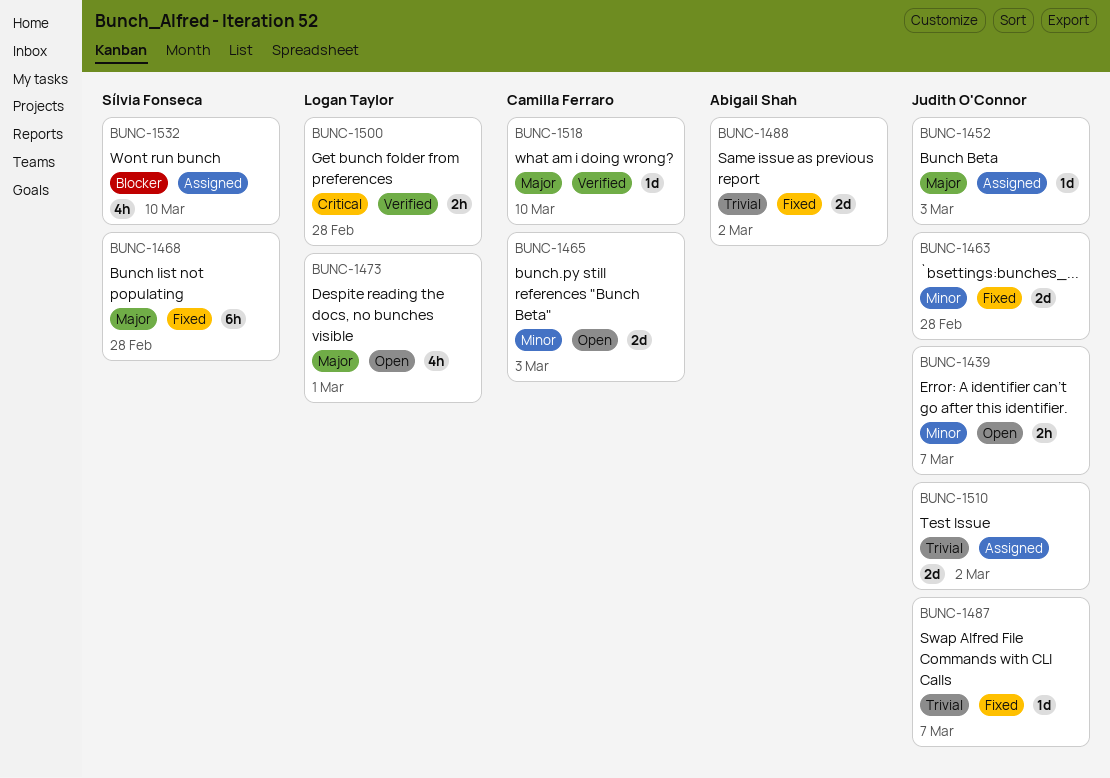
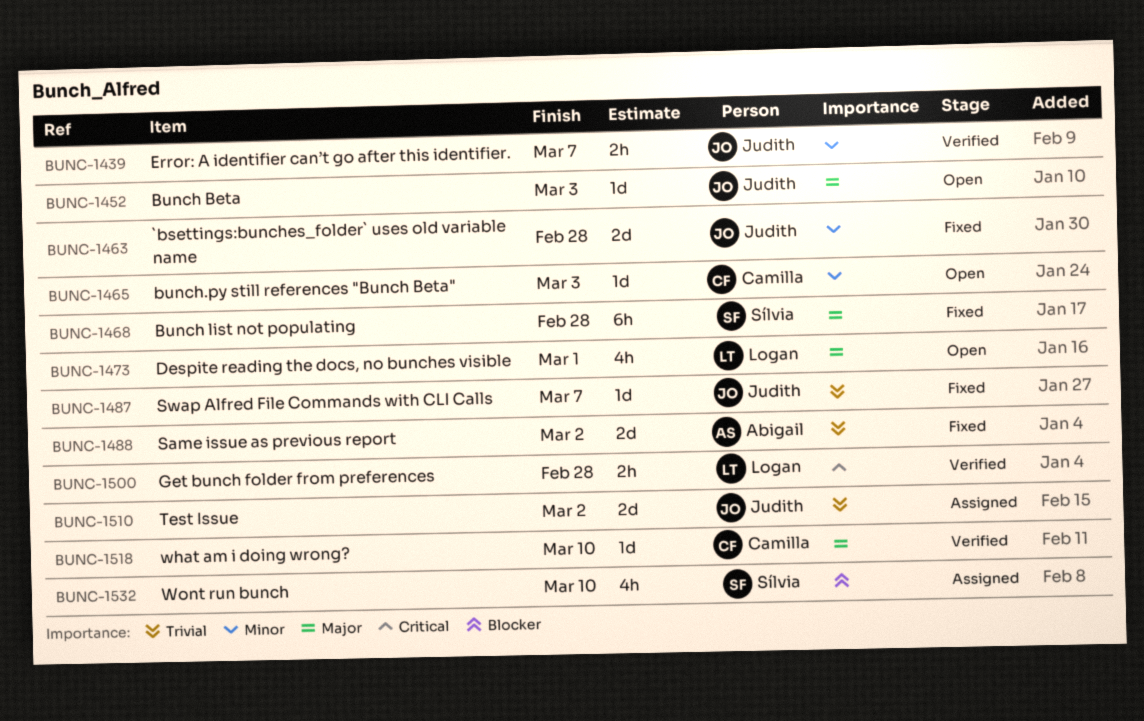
BUNC-1439, status: Open -> Verified
BUNC-1452, status: Assigned -> Open
BUNC-1465, estimate: 2d -> 1d

